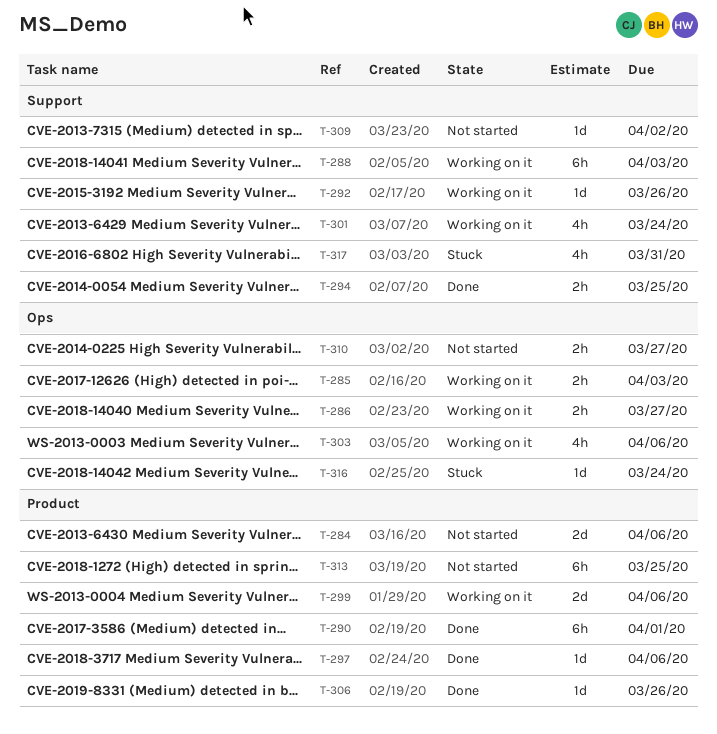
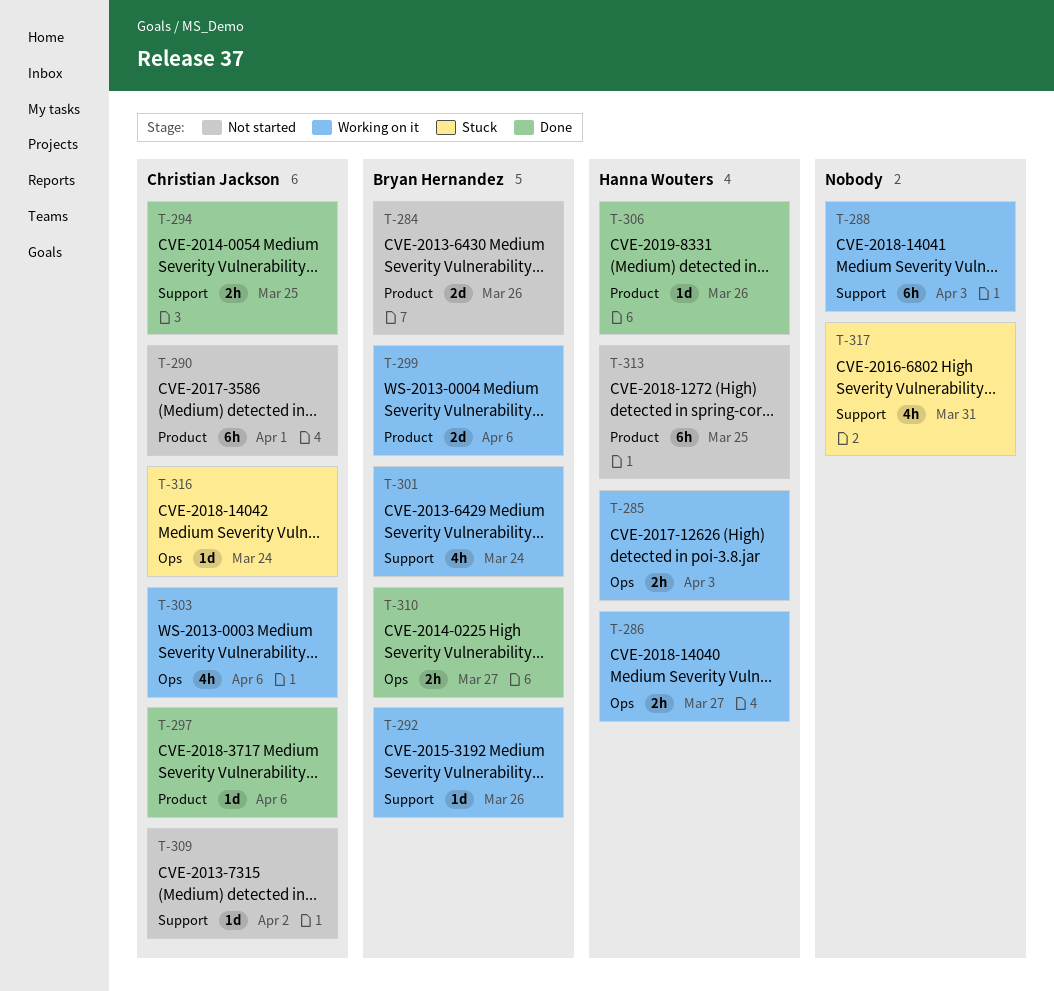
T-284, due: Apr 6 -> Mar 26
T-290, status: Done -> Not started
T-310, status: Not started -> Done

